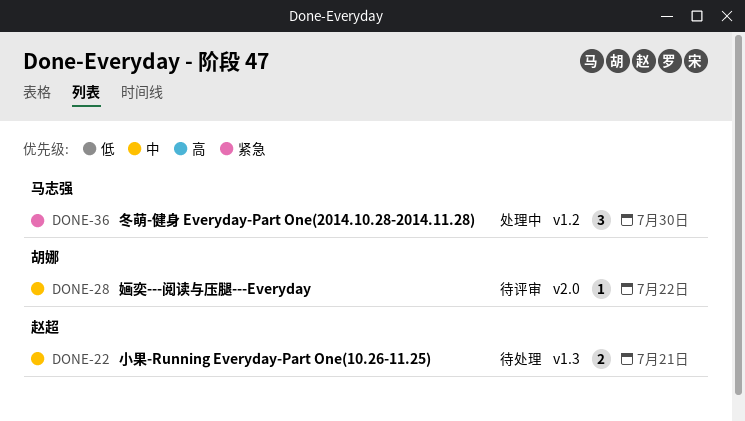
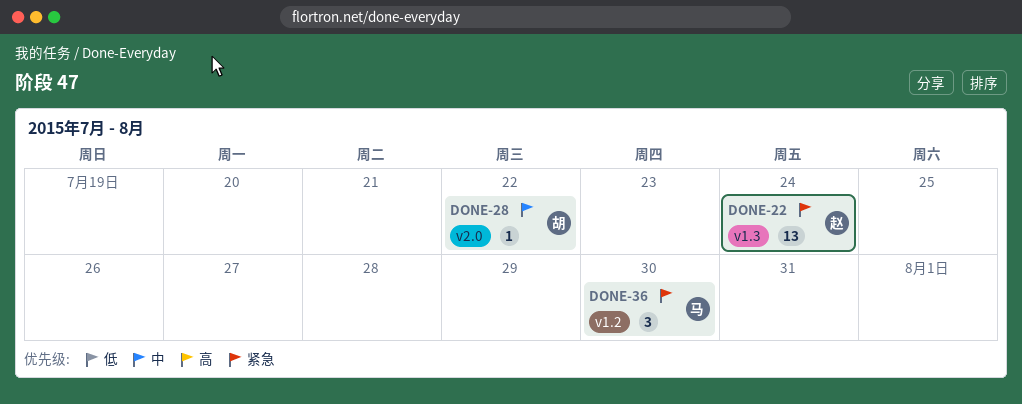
DONE-22, priority: 中 -> 紧急
DONE-22, estimate: 2 -> 13
DONE-22, due: Jul 21 -> Jul 24

